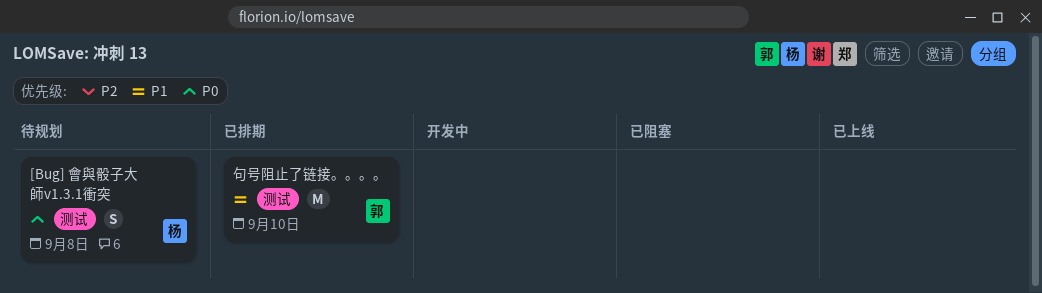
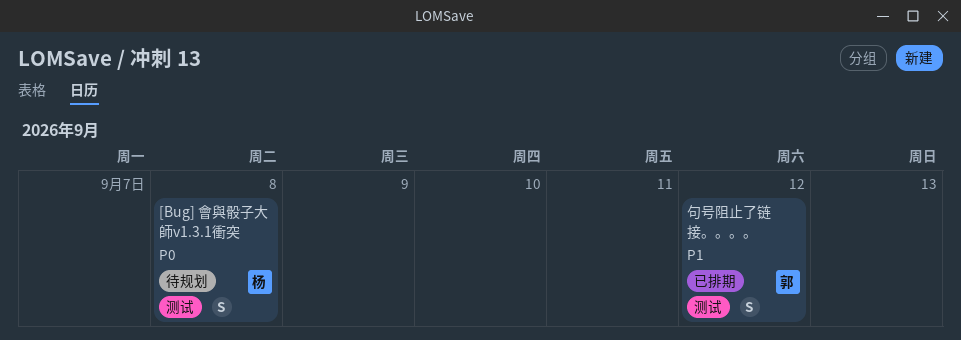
句号阻止了链接。。。。, estimate: M -> S
句号阻止了链接。。。。, due: Sep 10 -> Sep 12

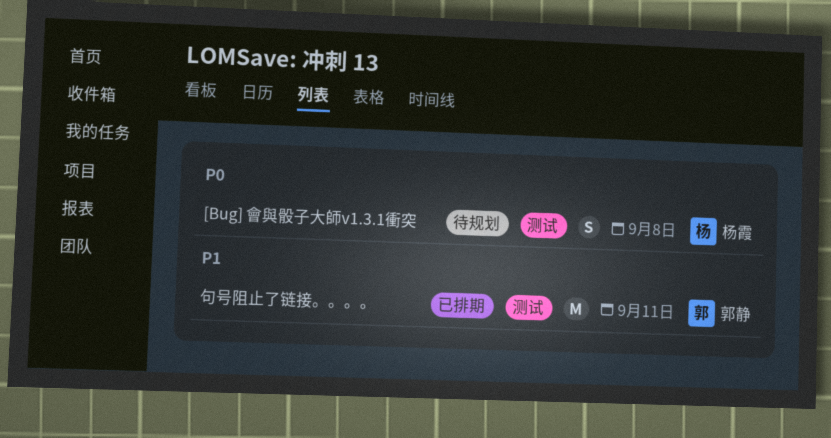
句号阻止了链接。。。。, estimate: S -> M
句号阻止了链接。。。。, due: Sep 12 -> Sep 11

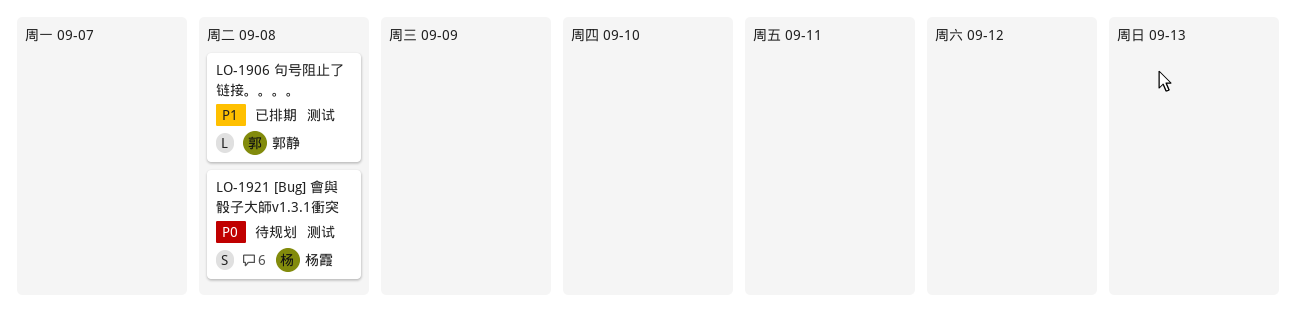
句号阻止了链接。。。。, estimate: M -> L
句号阻止了链接。。。。, due: Sep 11 -> Sep 8

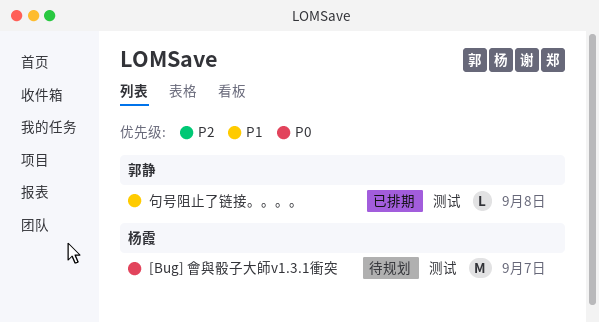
[Bug] 會與骰子大師v1.3.1衝突, estimate: S -> M
[Bug] 會與骰子大師v1.3.1衝突, due: Sep 8 -> Sep 7

